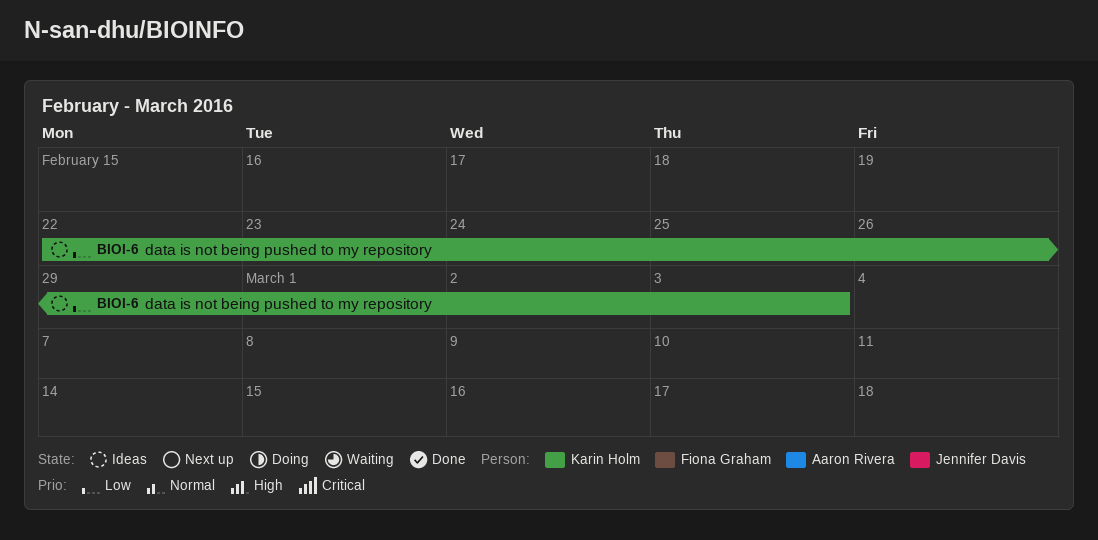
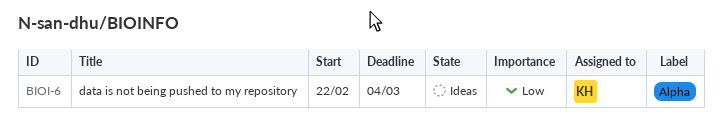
BIOI-6, due: Mar 3 -> Mar 4

